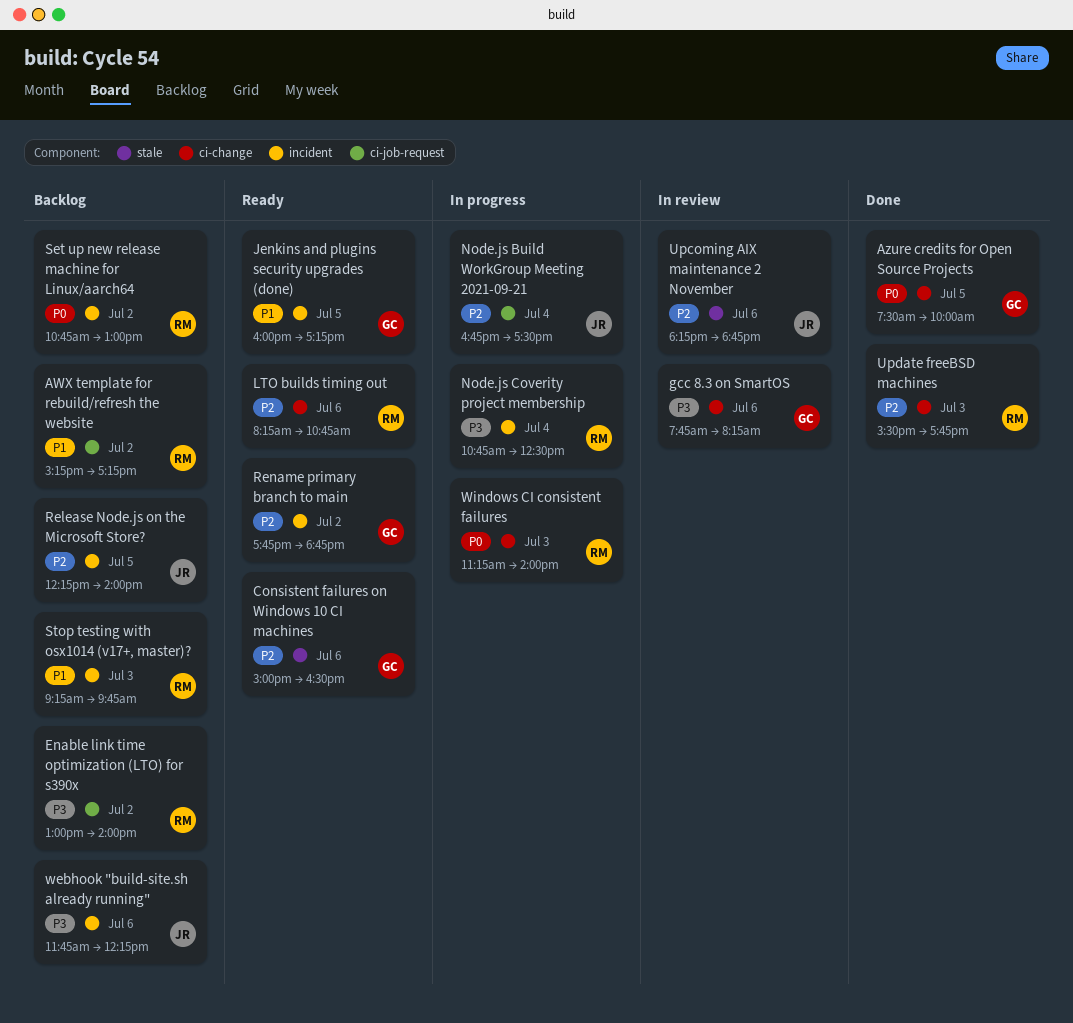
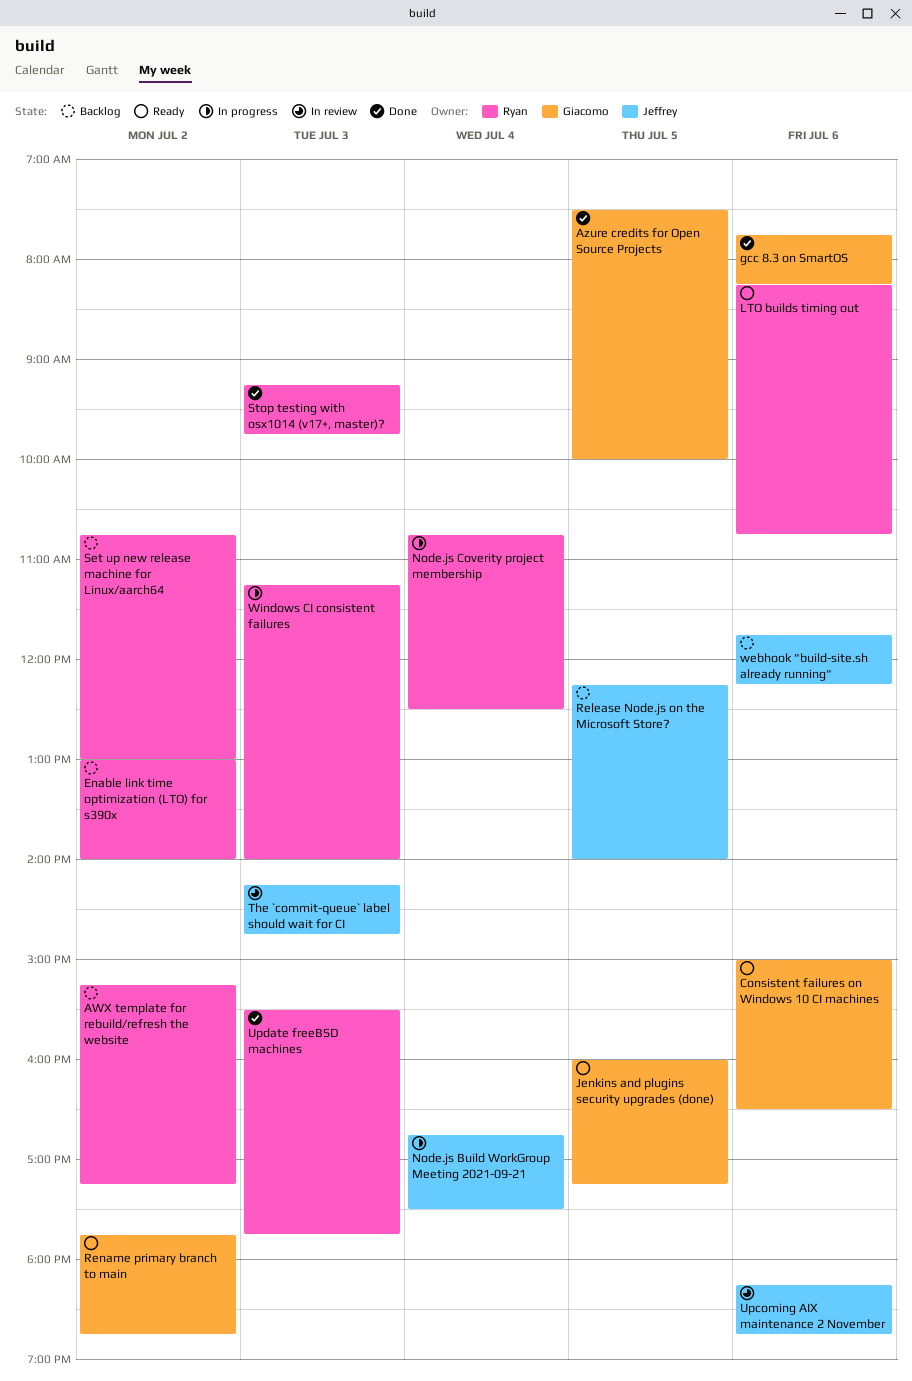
gcc 8.3 on SmartOS, status: In review -> Done
Stop testing with osx1014 (v17+, master)?, status: Backlog -> Done
The `commit-queue` label should wait for CI: none -> present

